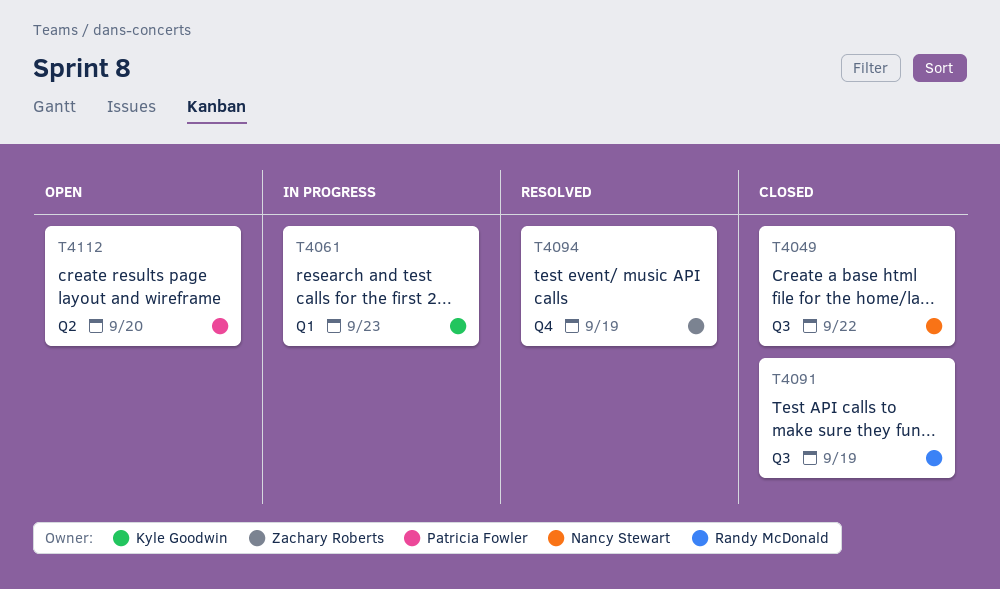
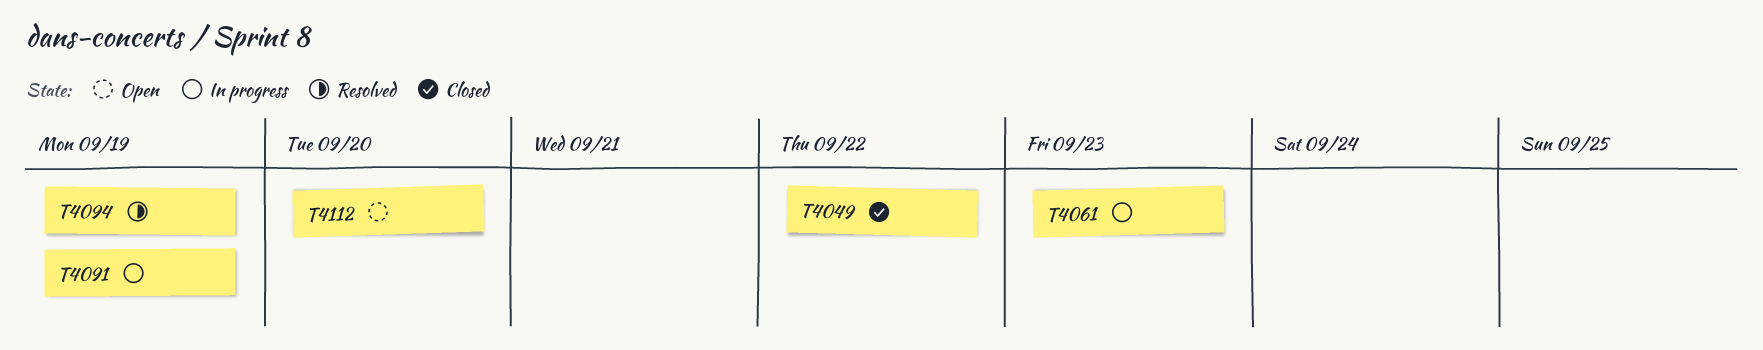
T4091, status: Closed -> In progress

